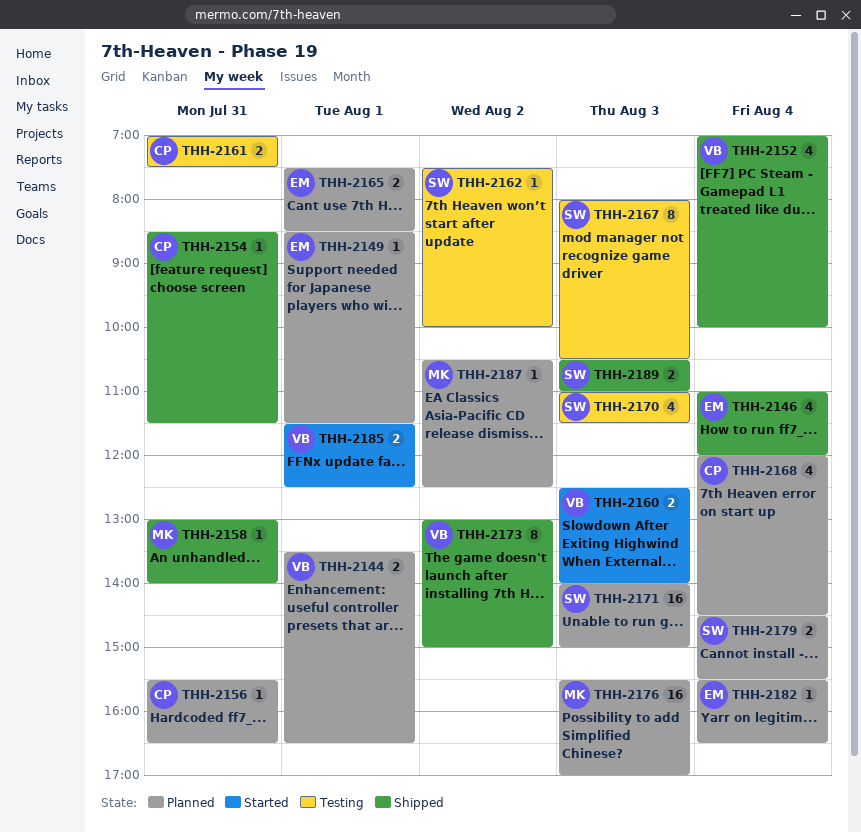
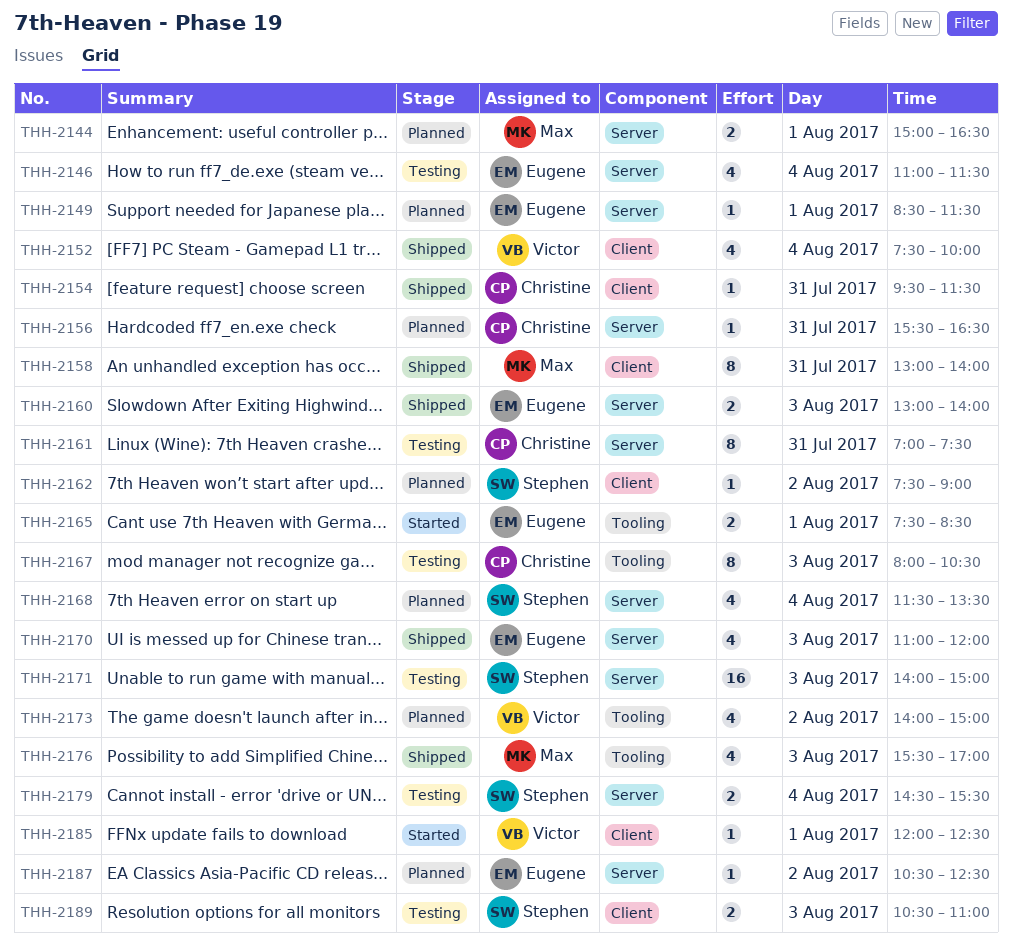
THH-2144, owner: Victor -> Max
THH-2144, begins: 13:30 -> 15:00
THH-2146, status: Shipped -> Testing
THH-2146, ends: 12:00 -> 11:30
THH-2152, begins: 07:00 -> 07:30
THH-2154, begins: 08:30 -> 09:30
THH-2158, estimate: 1 -> 8
THH-2160, status: Started -> Shipped
THH-2160, owner: Victor -> Eugene
THH-2160, begins: 12:30 -> 13:00
THH-2161, estimate: 2 -> 8
THH-2162, status: Testing -> Planned
THH-2162, ends: 10:00 -> 09:00
THH-2165, status: Planned -> Started
THH-2167, owner: Stephen -> Christine
THH-2168, owner: Christine -> Stephen
THH-2168, begins: 12:00 -> 11:30
THH-2168, ends: 14:30 -> 13:30
THH-2170, status: Testing -> Shipped
THH-2170, owner: Stephen -> Eugene
THH-2170, ends: 11:30 -> 12:00
THH-2171, status: Planned -> Testing
THH-2173, status: Shipped -> Planned
THH-2173, estimate: 8 -> 4
THH-2173, begins: 13:00 -> 14:00
THH-2176, status: Planned -> Shipped
THH-2176, estimate: 16 -> 4
THH-2179, status: Planned -> Testing
THH-2182: present -> none
THH-2185, estimate: 2 -> 1
THH-2185, begins: 11:30 -> 12:00
THH-2187, owner: Max -> Eugene
THH-2189, status: Shipped -> Testing

